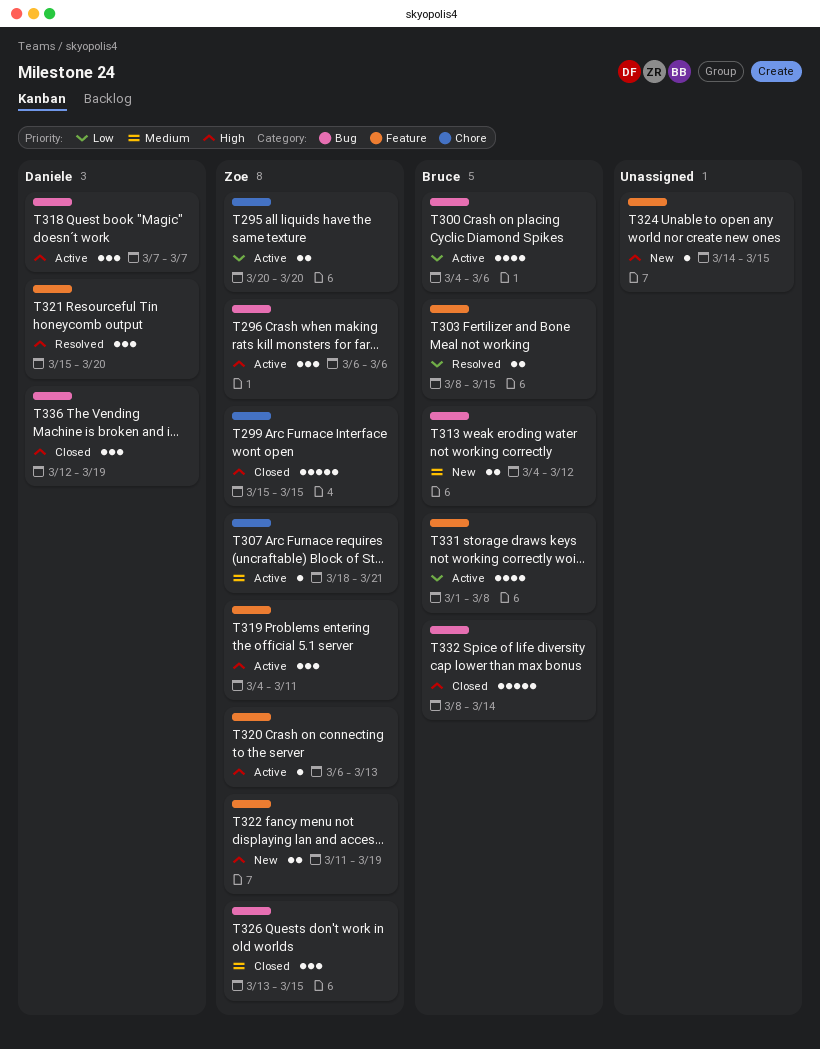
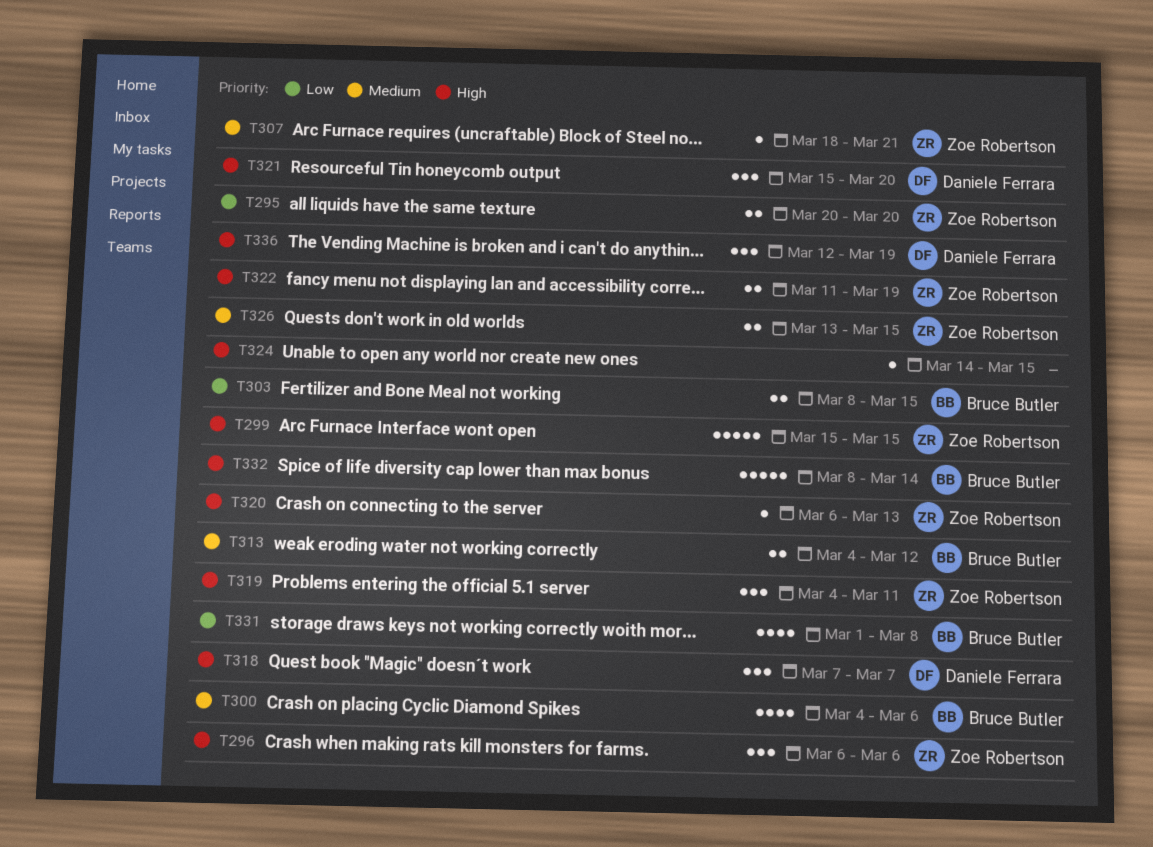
T300, priority: Low -> Medium
T326, estimate: 3 -> 2

